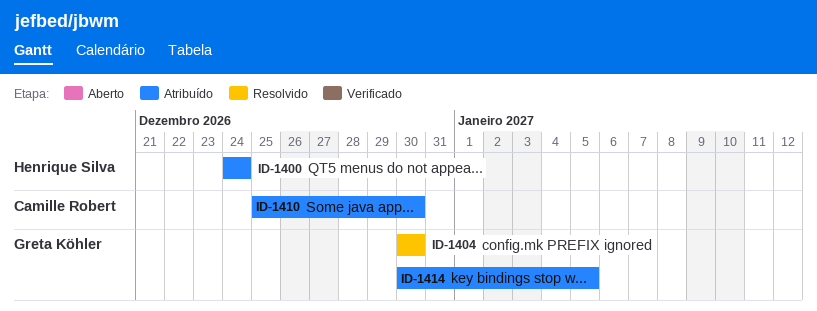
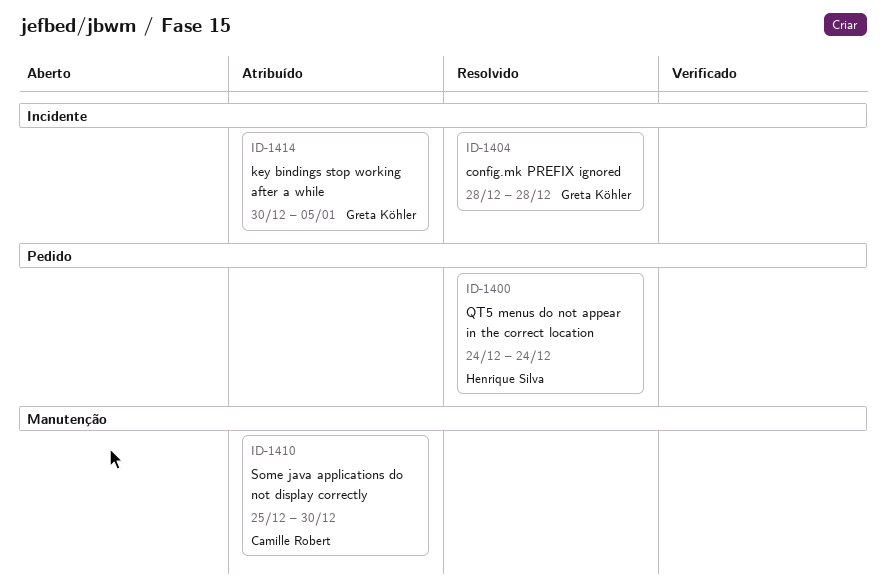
ID-1400, status: Atribuído -> Resolvido
ID-1404, start: Dec 30 -> Dec 28
ID-1404, due: Dec 30 -> Dec 28

